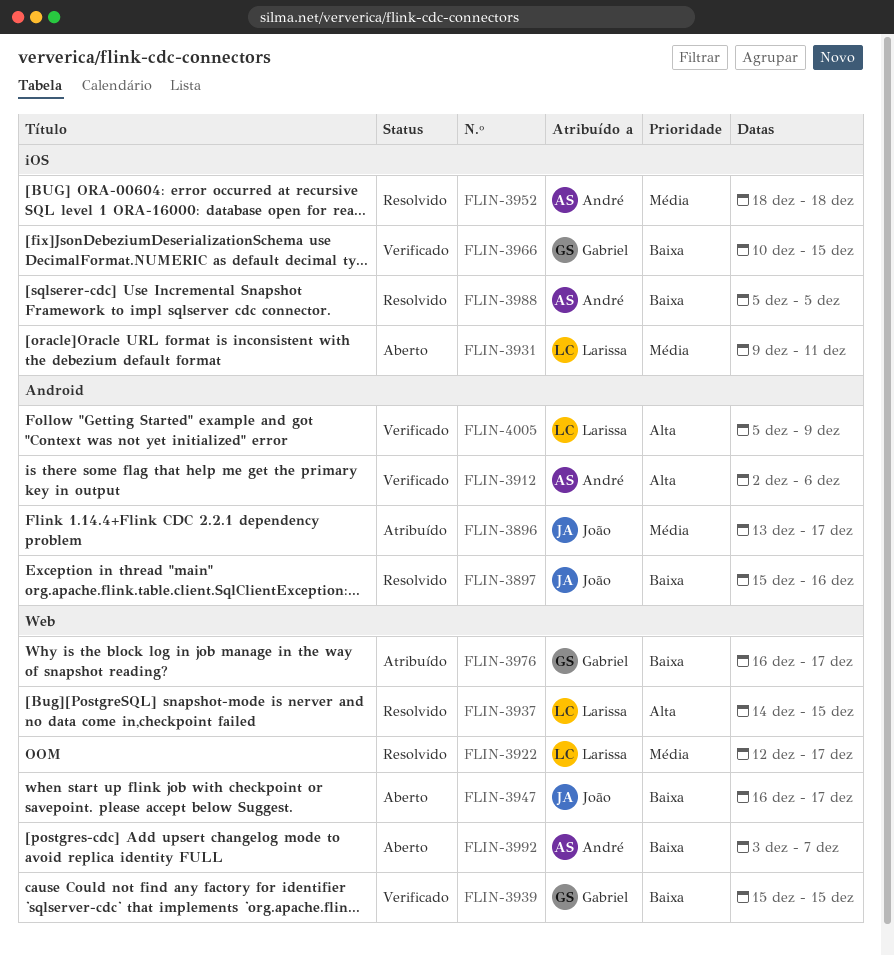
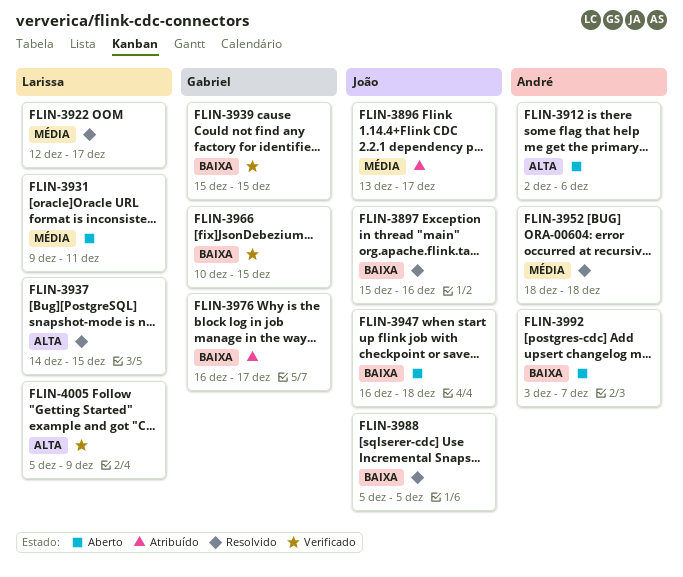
FLIN-3912, status: Verificado -> Aberto
FLIN-3947, due: Dec 17 -> Dec 18
FLIN-3988, owner: André -> João

